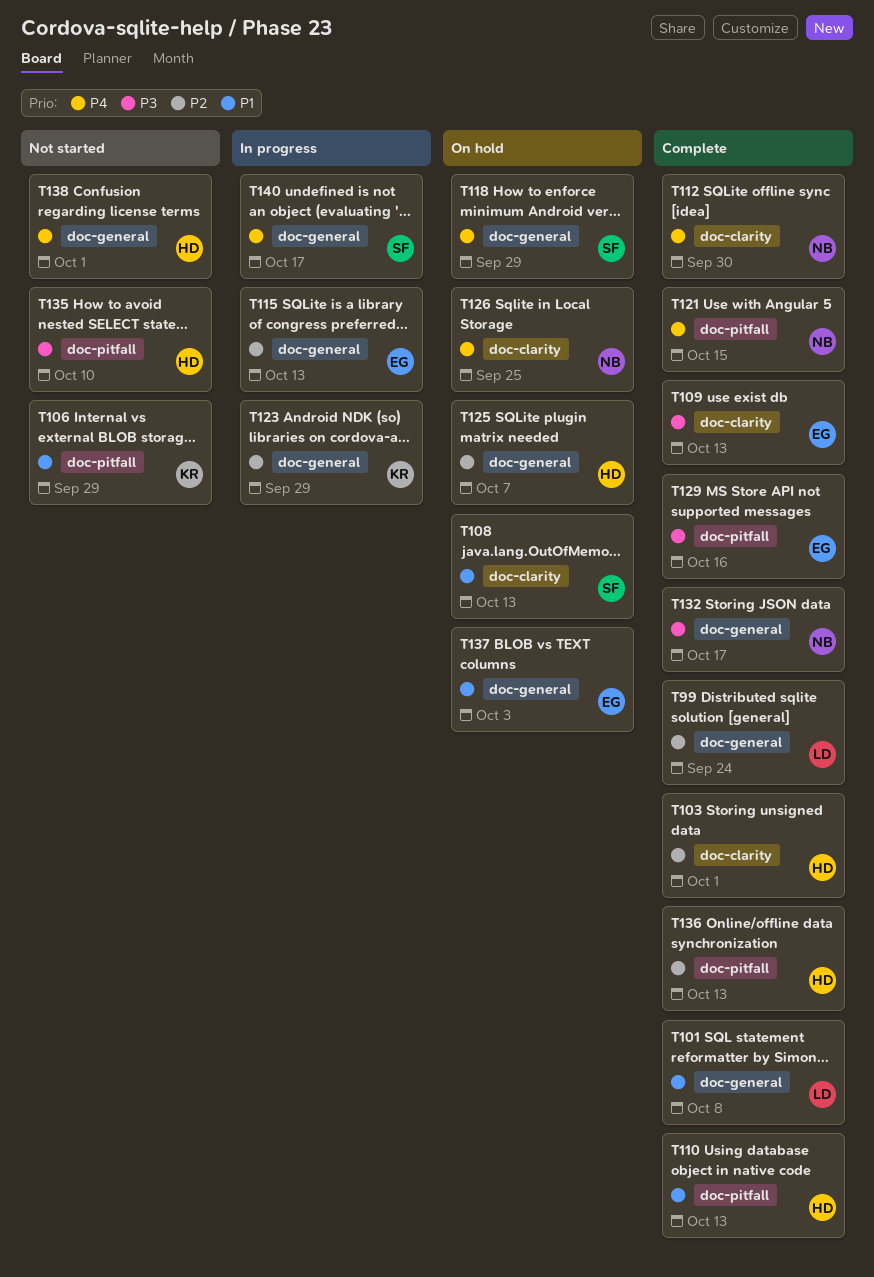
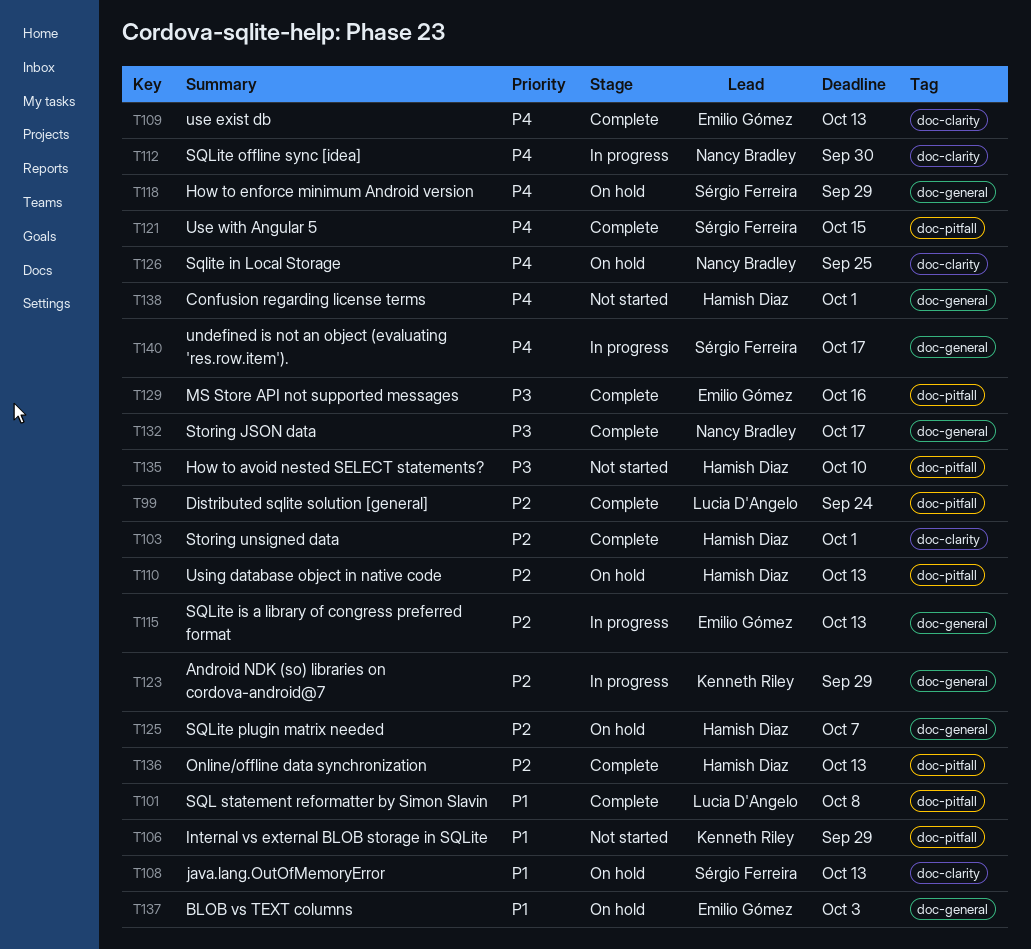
T99, label: doc-general -> doc-pitfall
T101, label: doc-general -> doc-pitfall
T109, priority: P3 -> P4
T110, status: Complete -> On hold
T110, priority: P1 -> P2
T112, status: Complete -> In progress
T121, owner: Nancy Bradley -> Sérgio Ferreira

